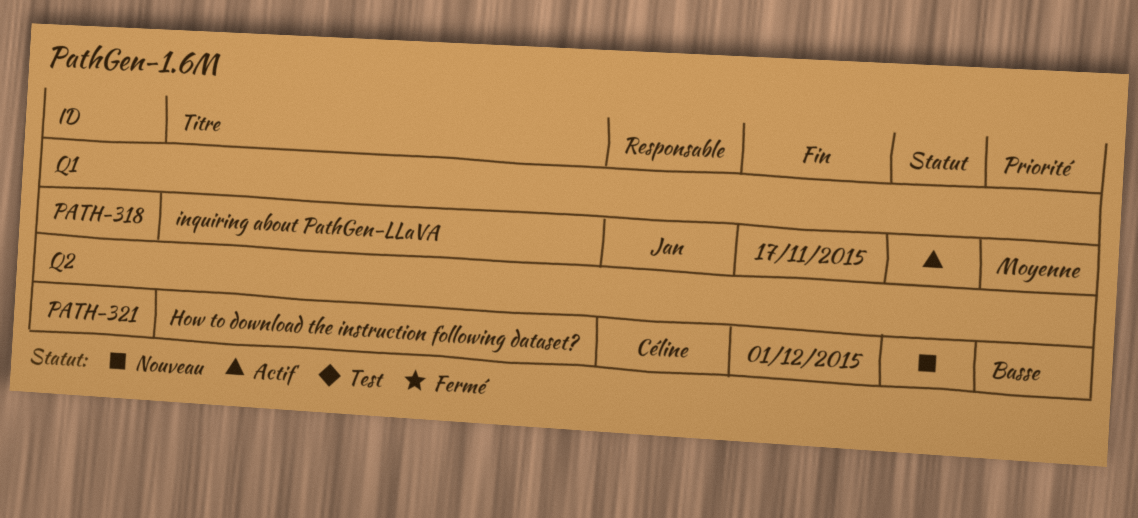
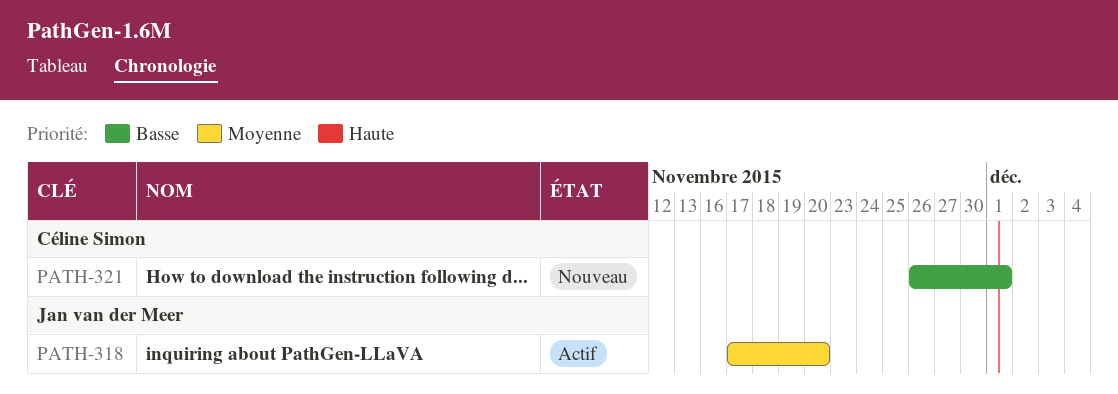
PATH-318, due: Nov 17 -> Nov 20

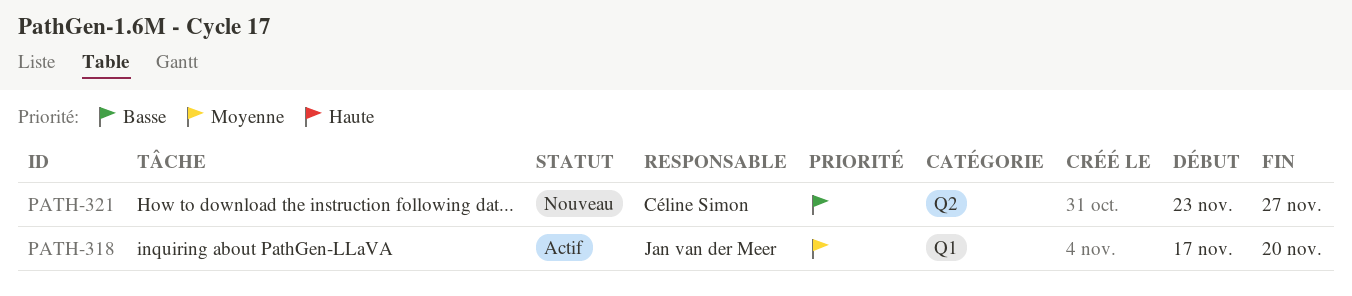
PATH-321, start: Nov 26 -> Nov 23
PATH-321, due: Dec 1 -> Nov 27

